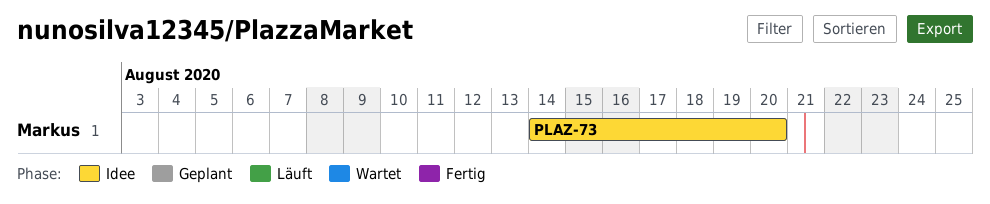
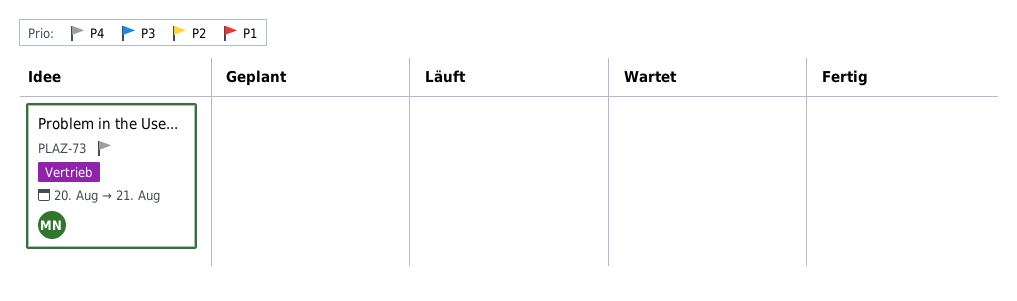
PLAZ-73, start: Aug 14 -> Aug 20
PLAZ-73, due: Aug 20 -> Aug 21

